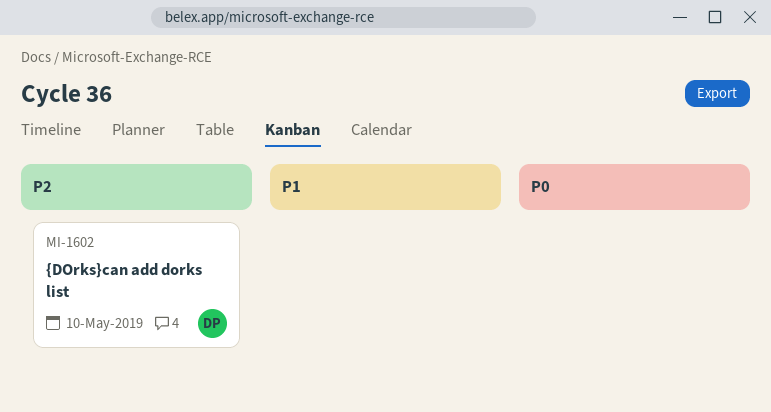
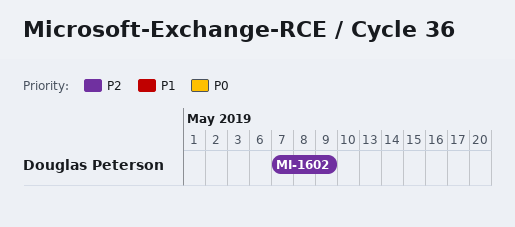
MI-1602, due: May 10 -> May 9

